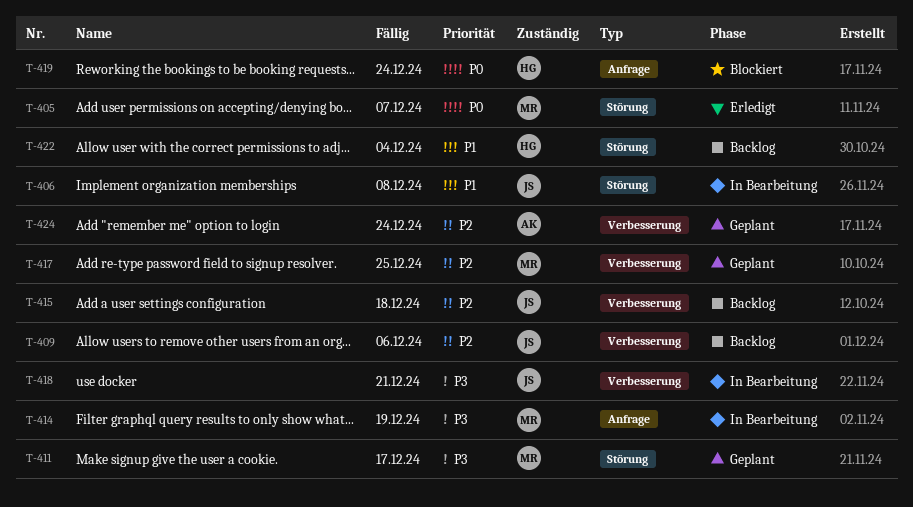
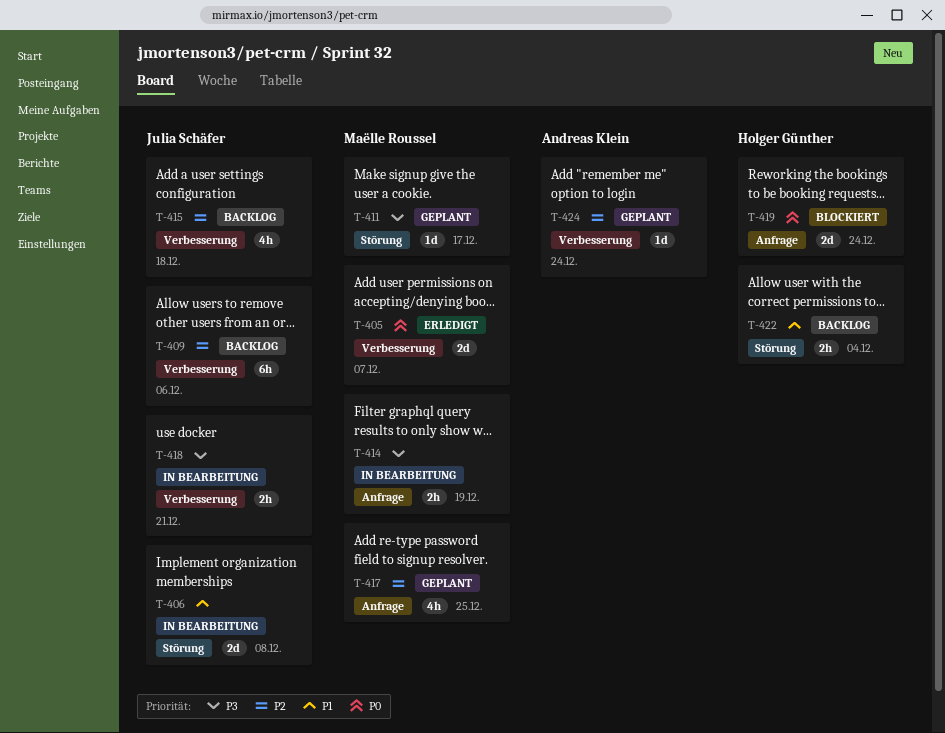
T-405, label: Störung -> Verbesserung
T-417, label: Verbesserung -> Anfrage

